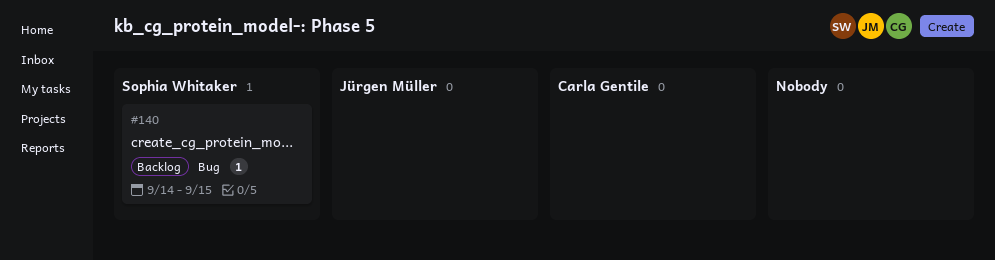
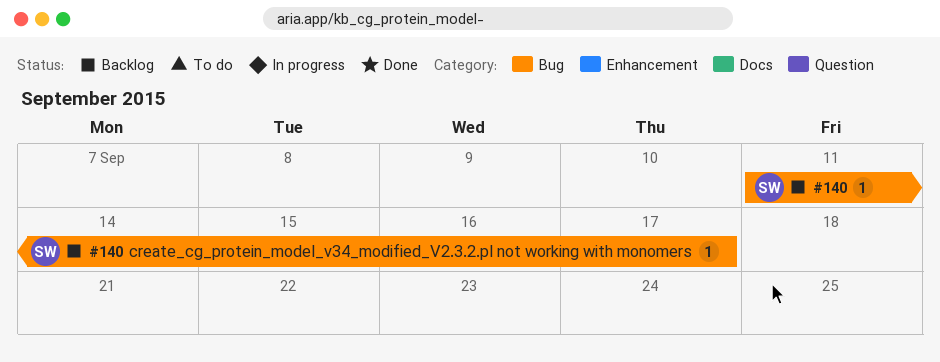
#140, start: Sep 14 -> Sep 11
#140, due: Sep 15 -> Sep 17

